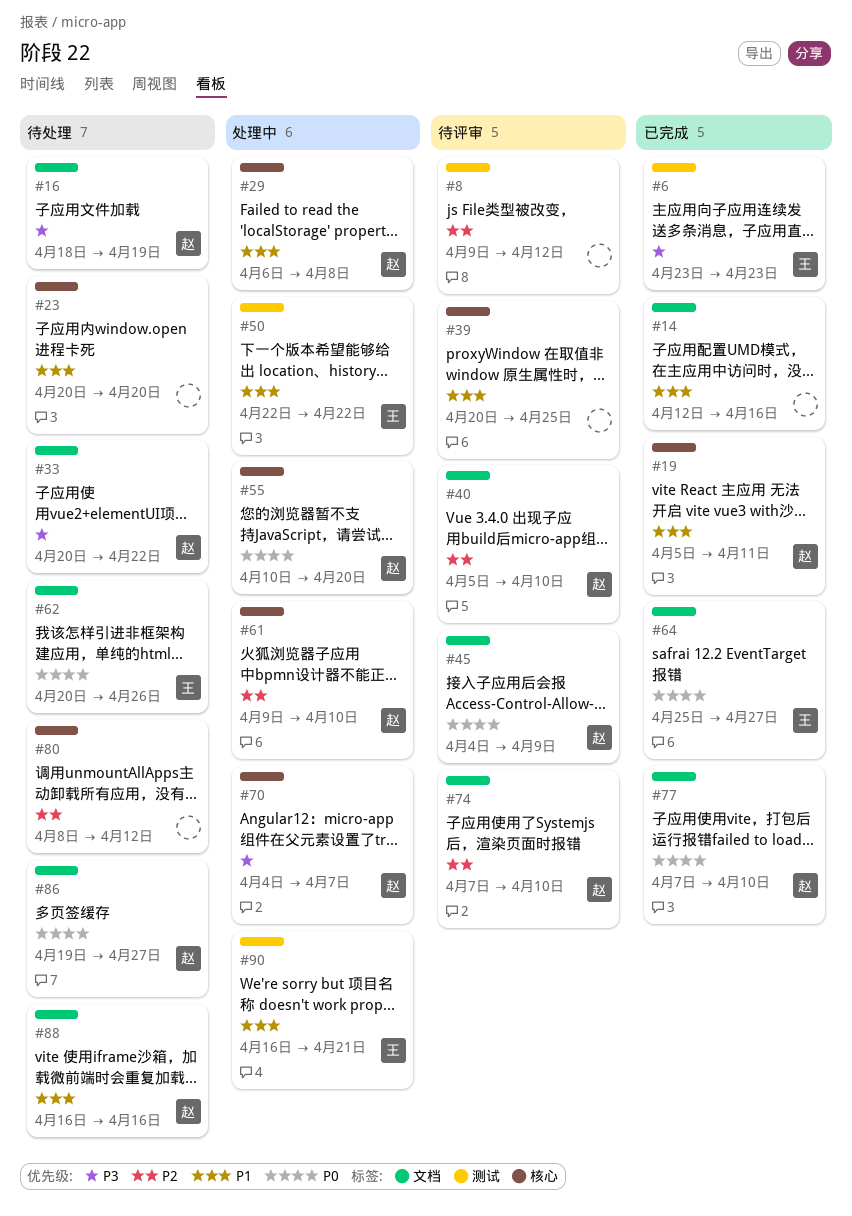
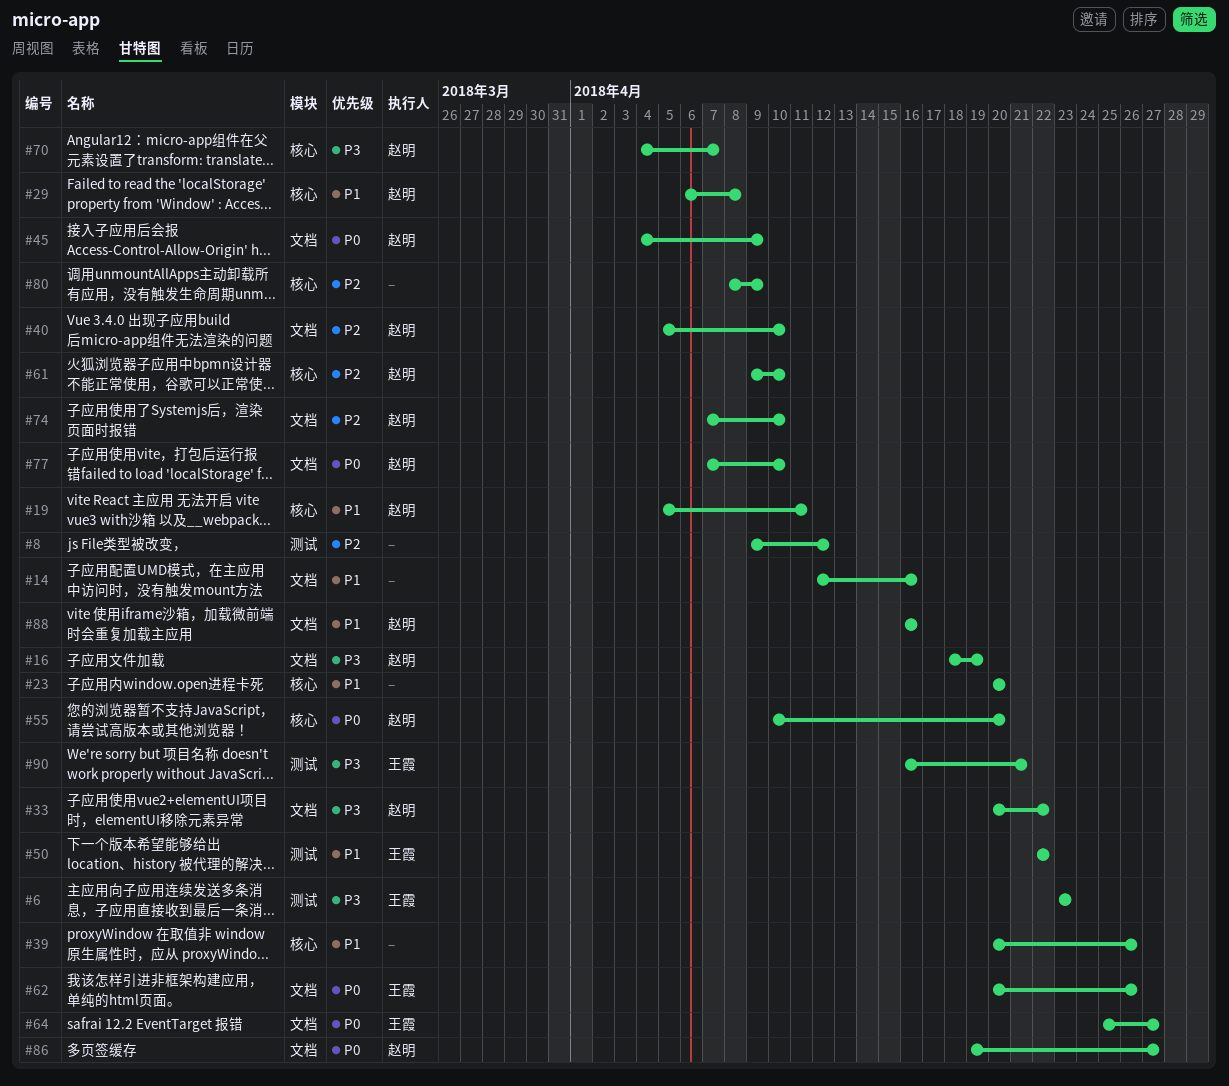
#39, due: Apr 25 -> Apr 26
#80, due: Apr 12 -> Apr 9
#90, priority: P1 -> P3

